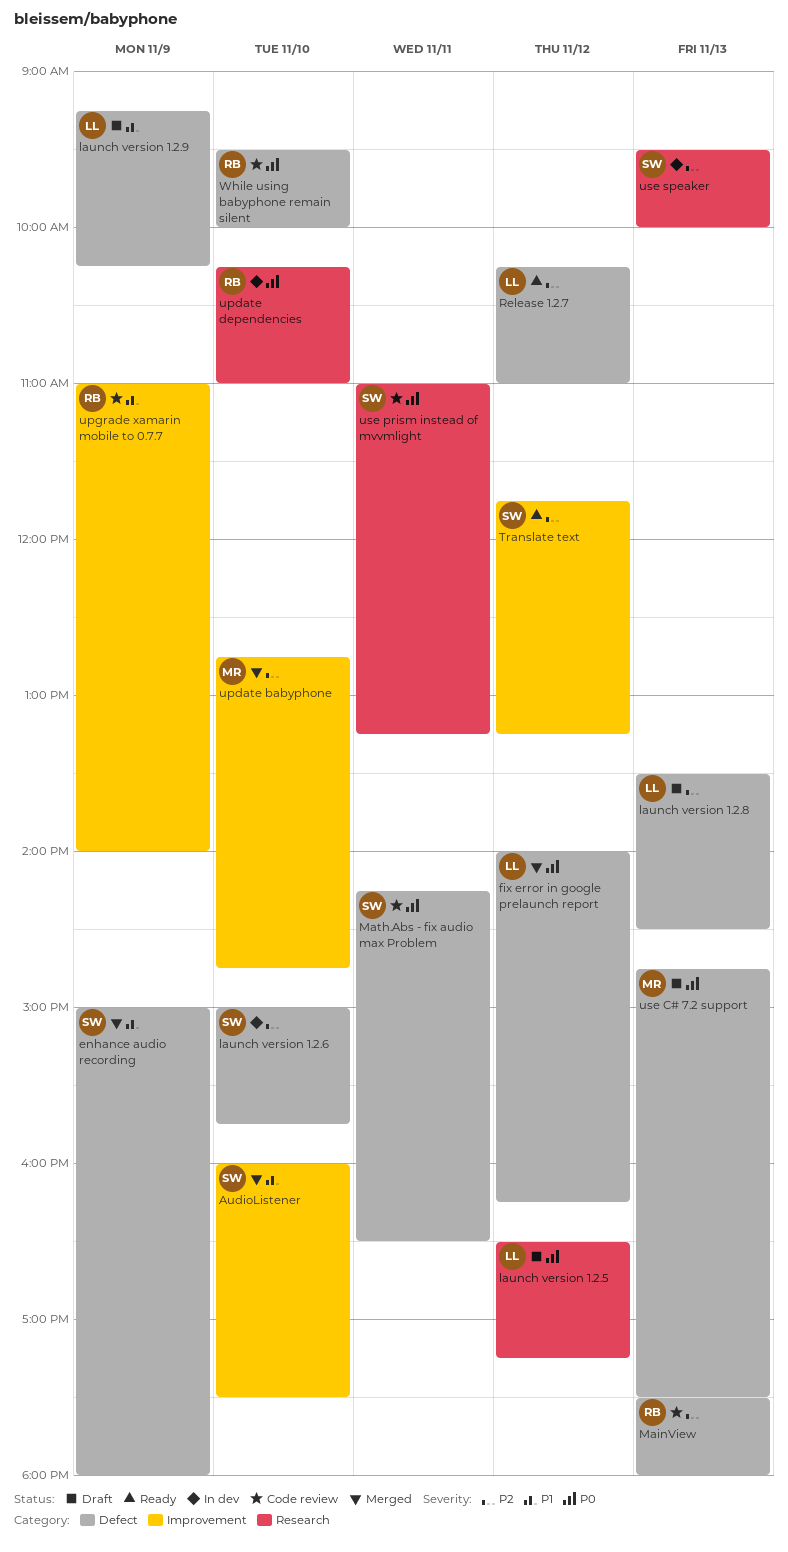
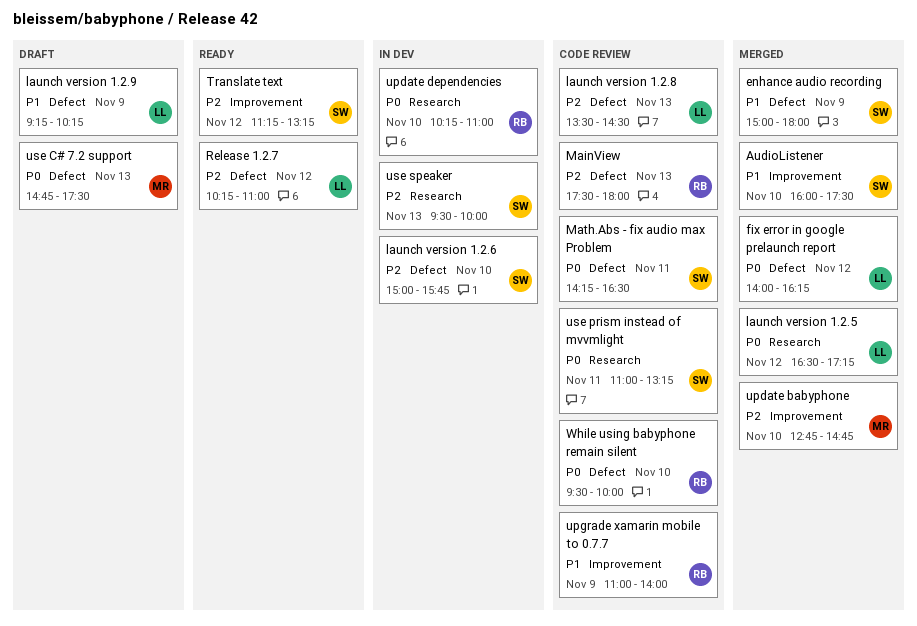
launch version 1.2.5, status: Draft -> Merged
launch version 1.2.8, status: Draft -> Code review
Translate text, begins: 11:45 -> 11:15

